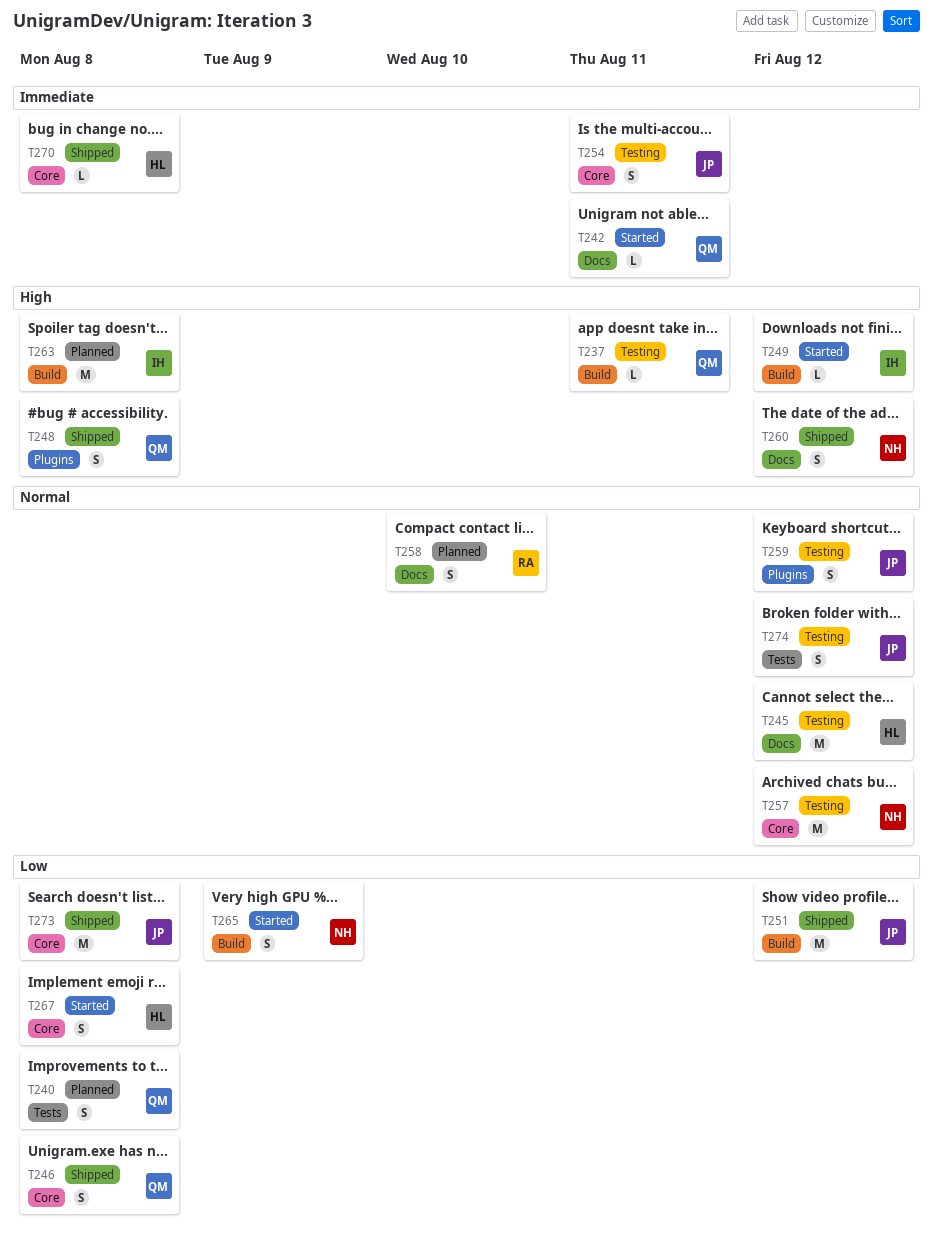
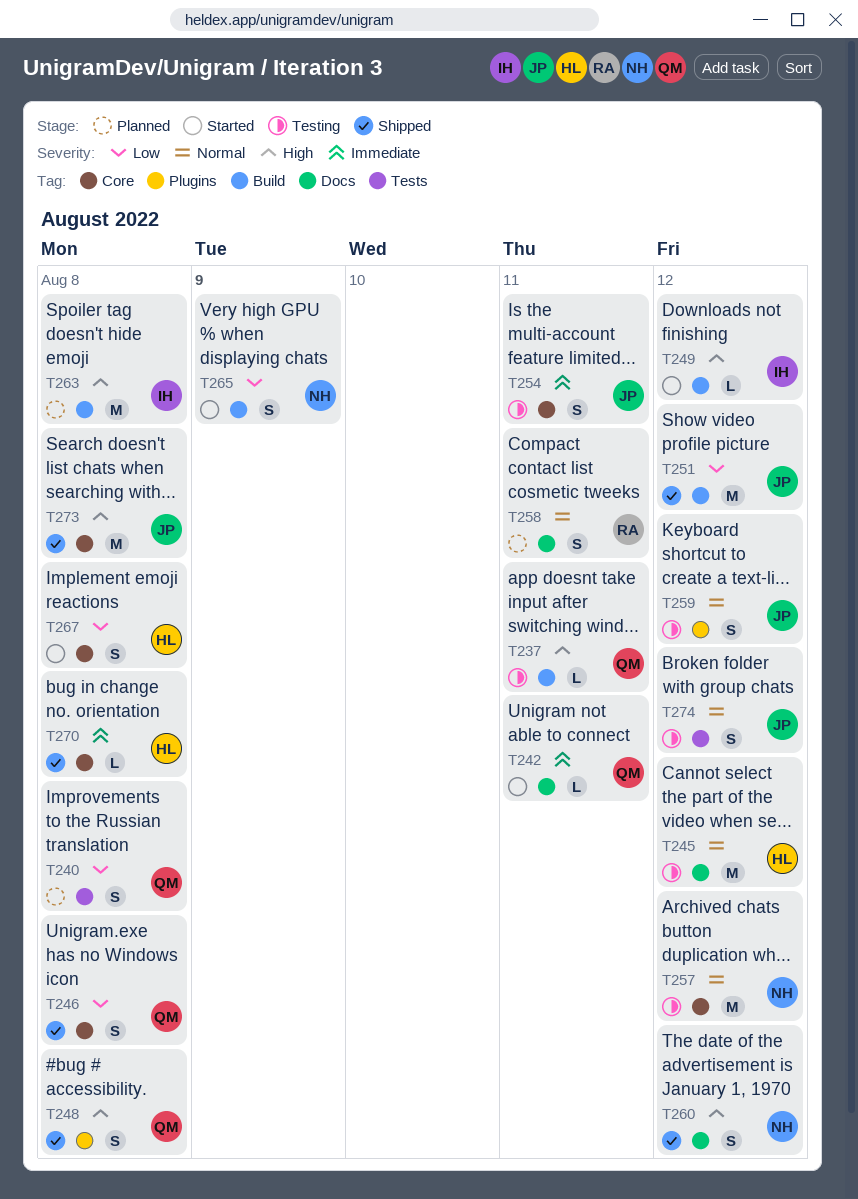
T258, due: Aug 10 -> Aug 11
T273, priority: Low -> High

